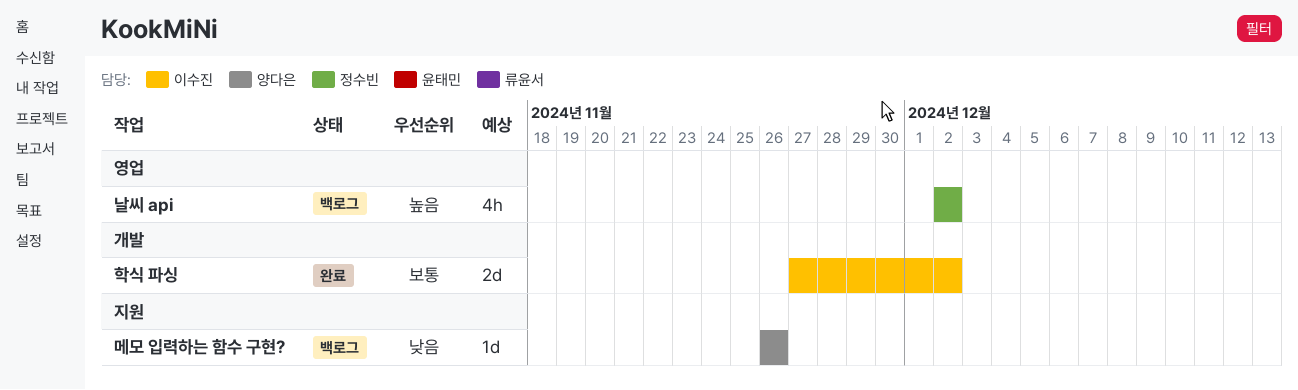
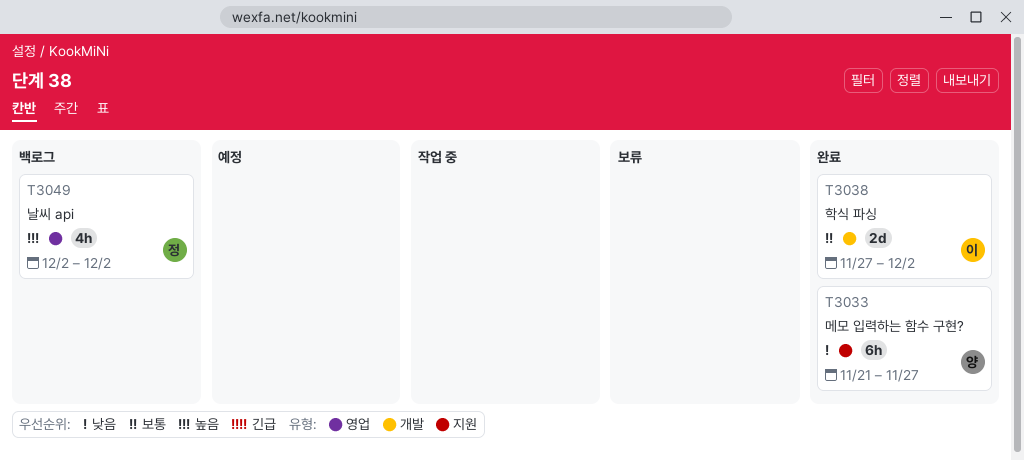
메모 입력하는 함수 구현?, status: 백로그 -> 완료
메모 입력하는 함수 구현?, estimate: 1d -> 6h
메모 입력하는 함수 구현?, start: Nov 26 -> Nov 21
메모 입력하는 함수 구현?, due: Nov 26 -> Nov 27

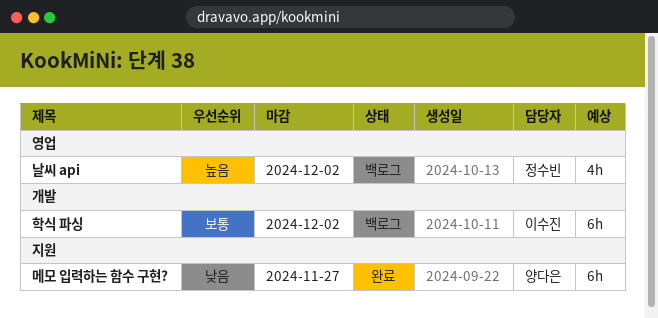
학식 파싱, status: 완료 -> 백로그
학식 파싱, estimate: 2d -> 6h

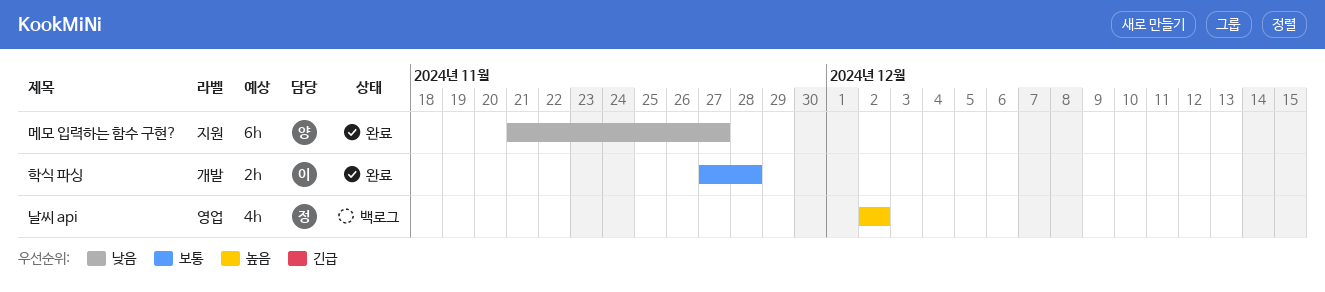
학식 파싱, status: 백로그 -> 완료
학식 파싱, estimate: 6h -> 2h
학식 파싱, due: Dec 2 -> Nov 28

